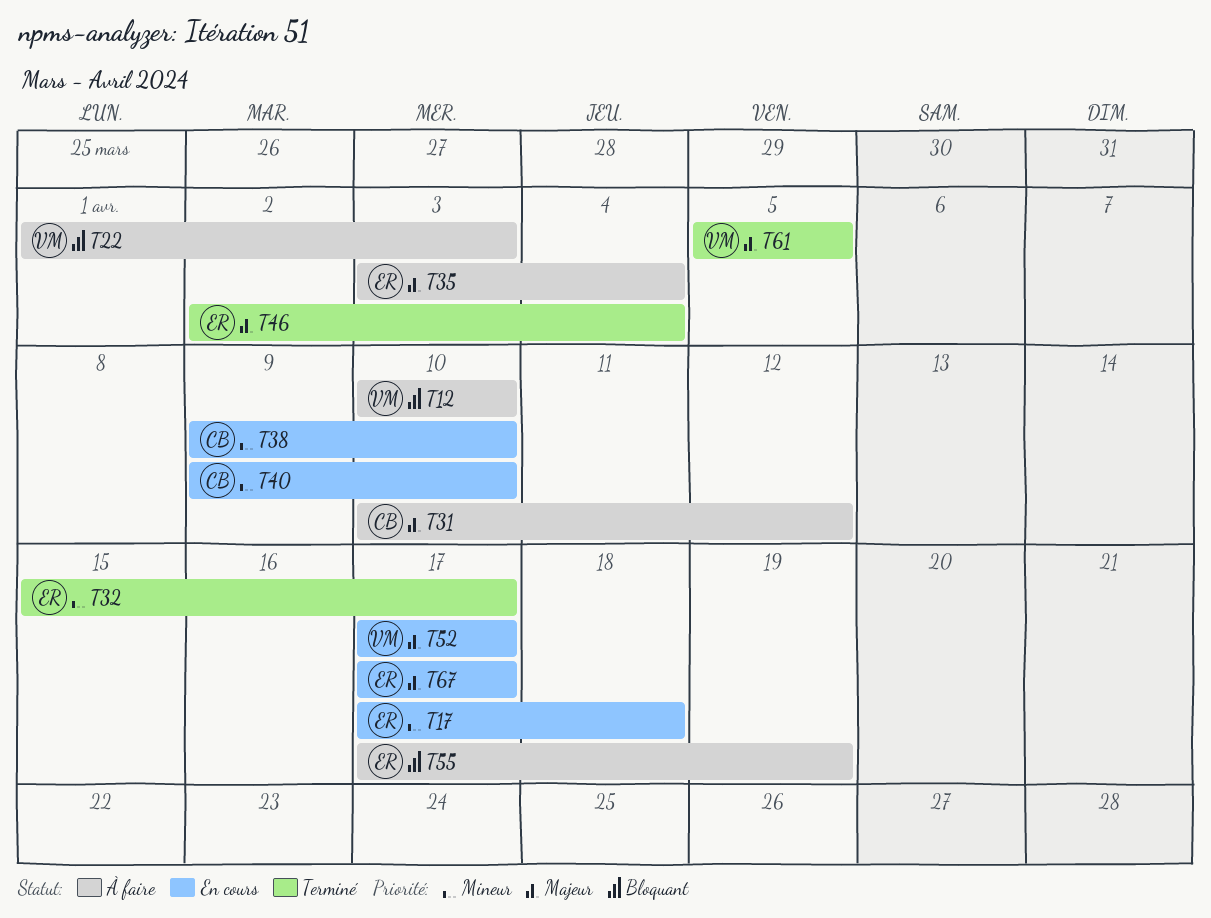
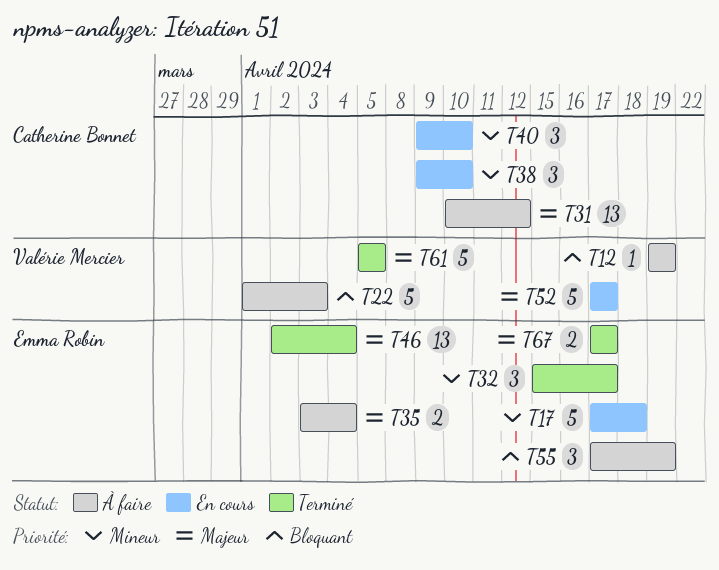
T12, start: Apr 10 -> Apr 19
T12, due: Apr 10 -> Apr 19
T67, status: En cours -> Terminé

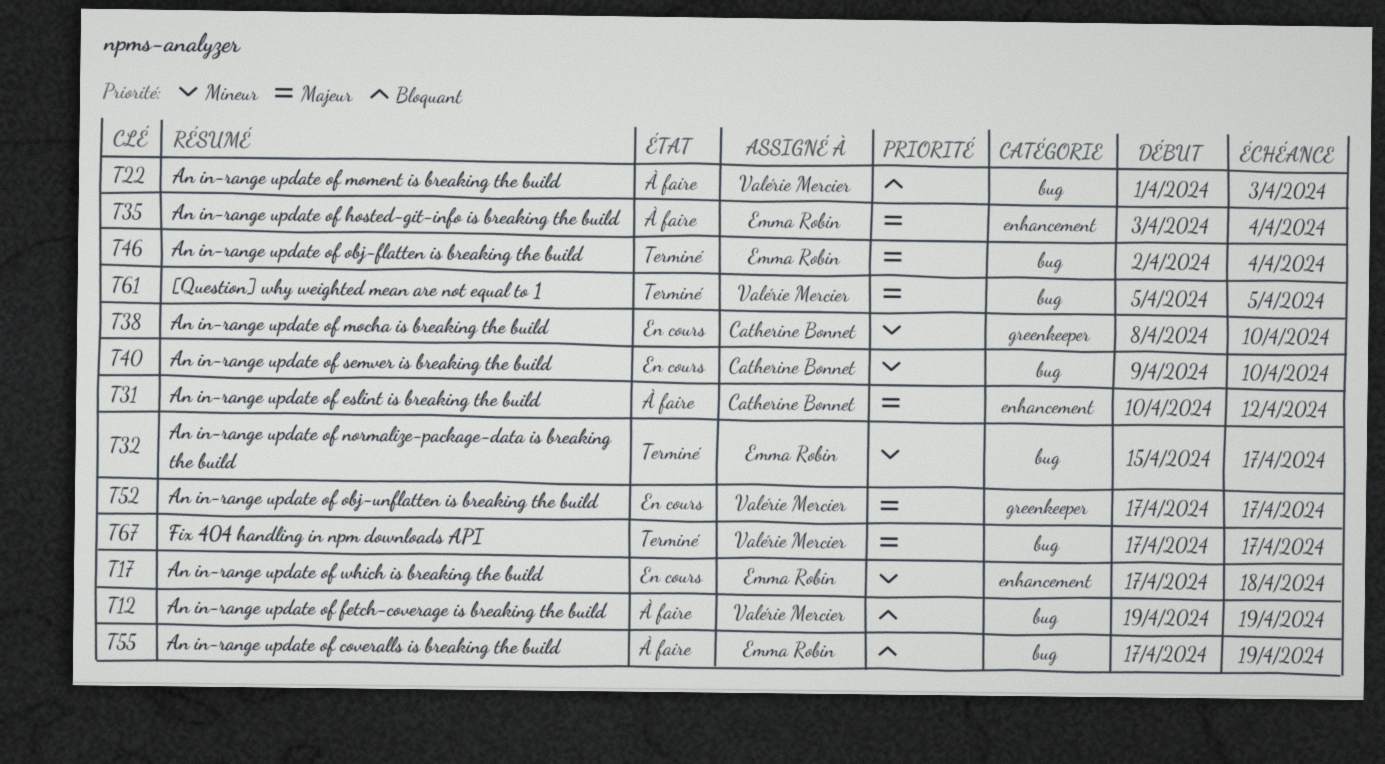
T38, start: Apr 9 -> Apr 8
T67, owner: Emma Robin -> Valérie Mercier

